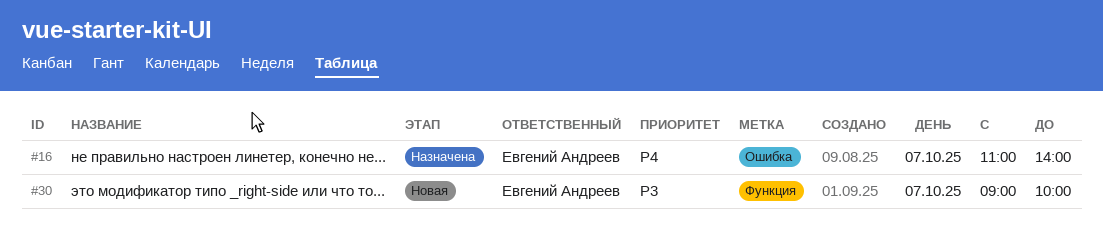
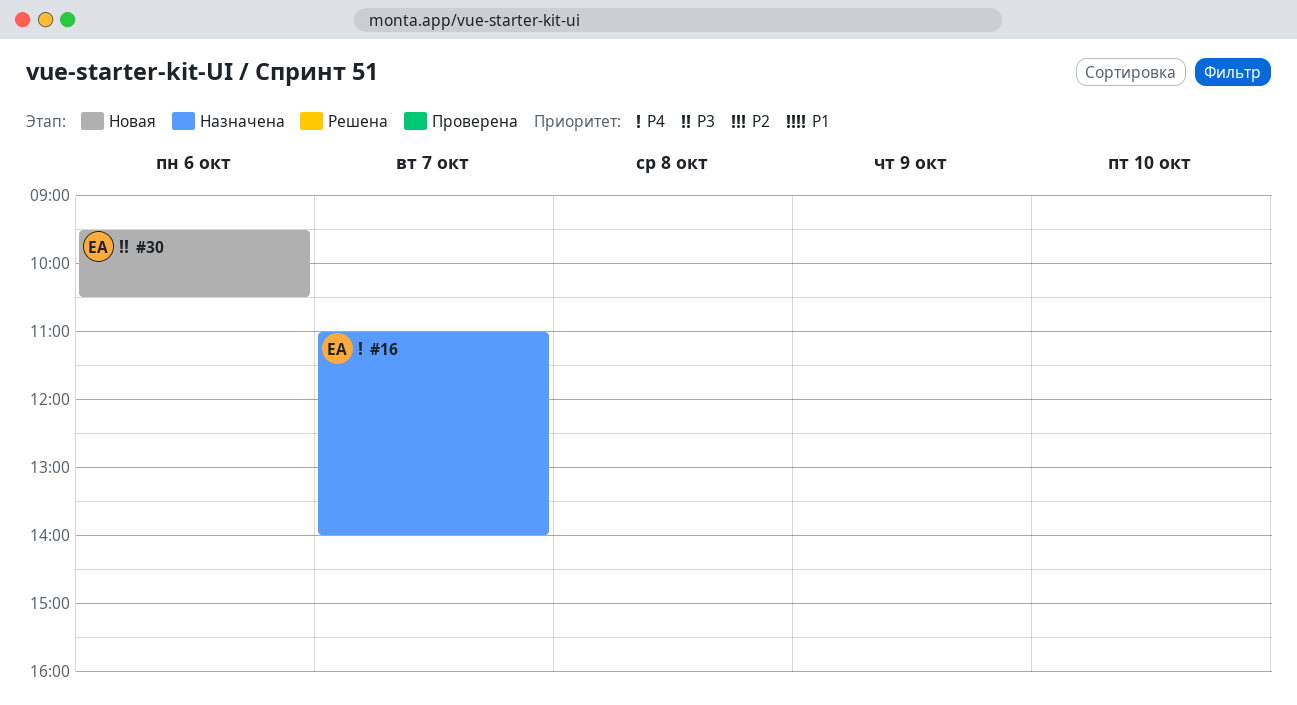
#30, day: Oct 7 -> Oct 6
#30, begins: 09:00 -> 09:30
#30, ends: 10:00 -> 10:30

